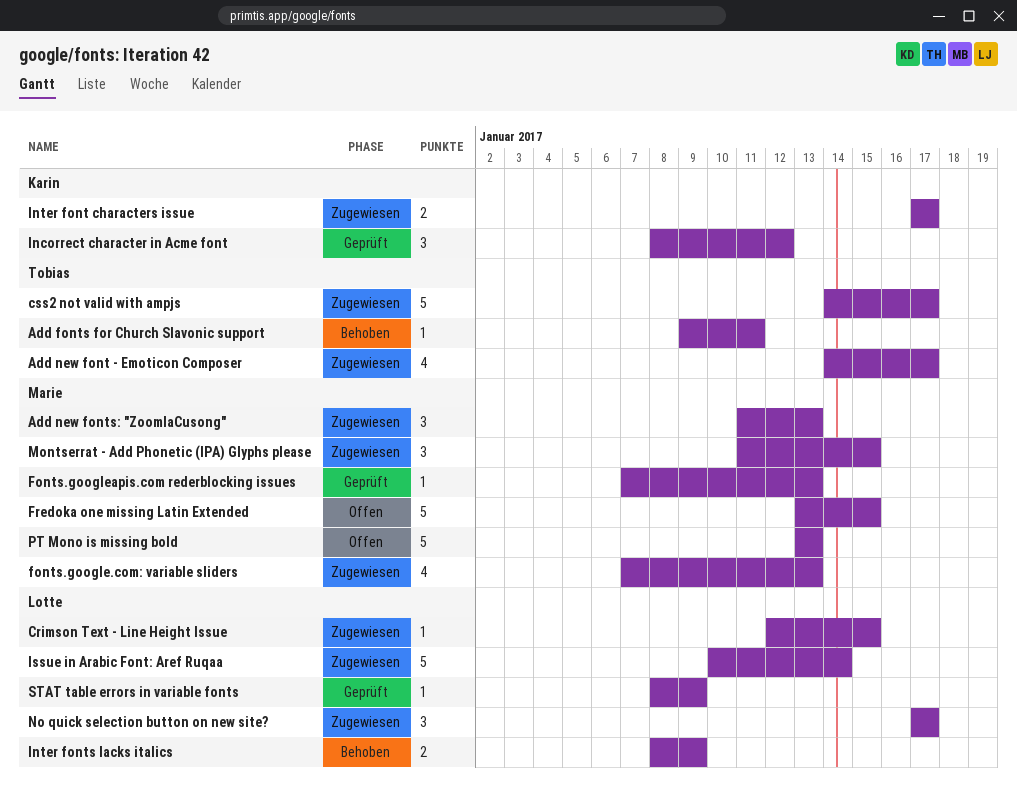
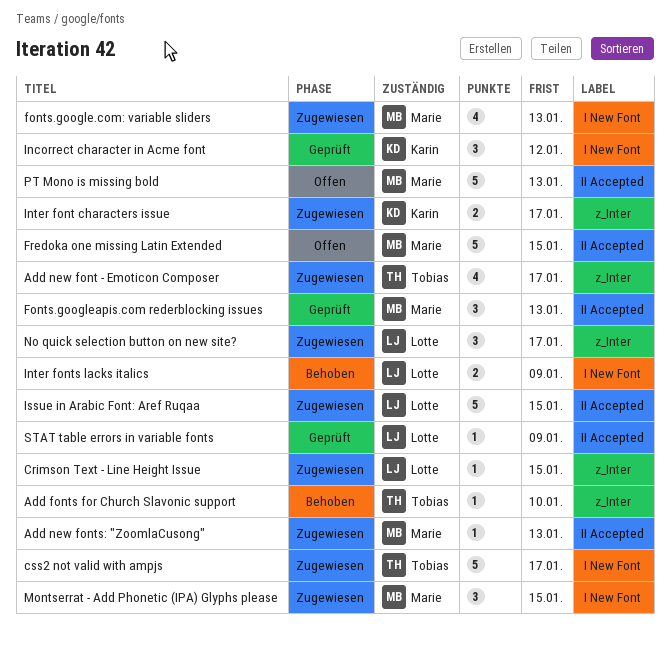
Add fonts for Church Slavonic support, due: Jan 11 -> Jan 10
Add new fonts: "ZoomlaCusong", estimate: 3 -> 1
Fonts.googleapis.com rederblocking issues, estimate: 1 -> 3
Issue in Arabic Font: Aref Ruqaa, due: Jan 14 -> Jan 15

